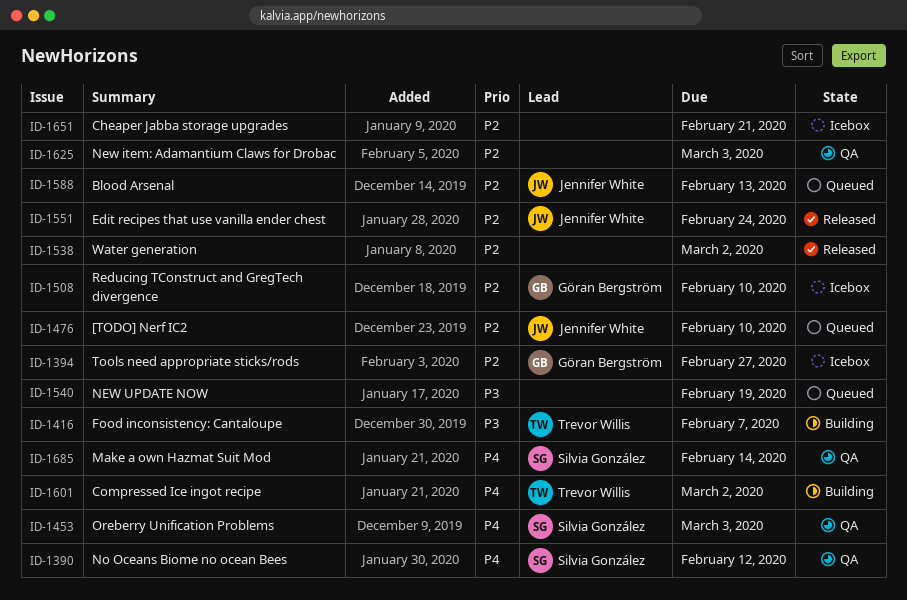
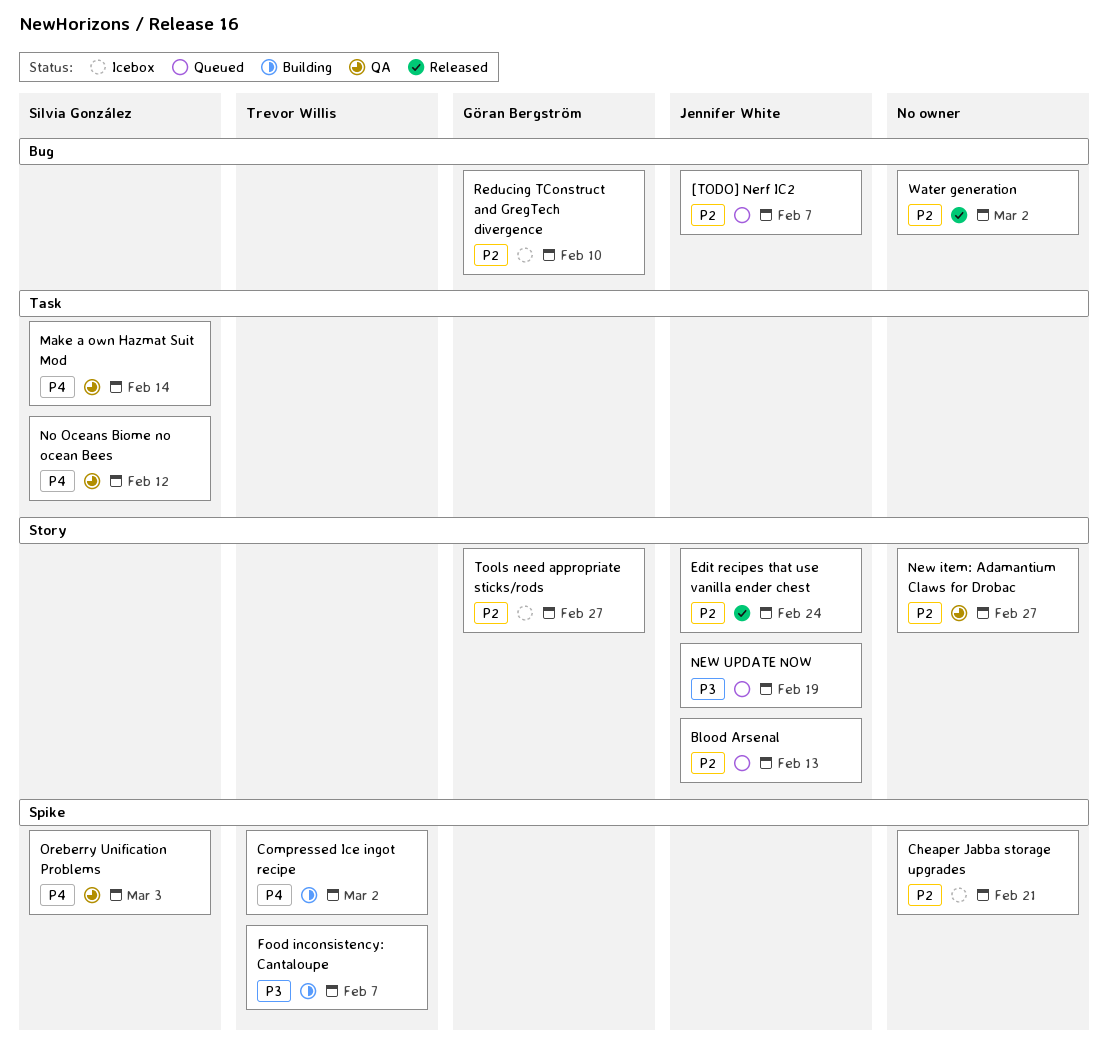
[TODO] Nerf IC2, due: Feb 10 -> Feb 7
New item: Adamantium Claws for Drobac, due: Mar 3 -> Feb 27
NEW UPDATE NOW, owner: none -> Jennifer White

